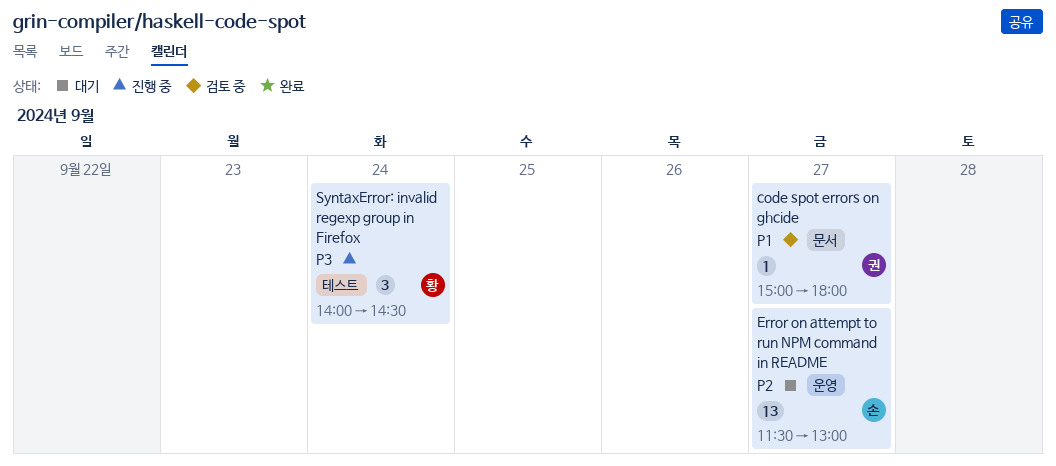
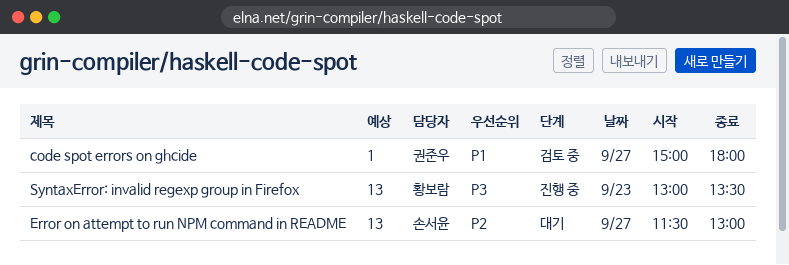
SyntaxError: invalid regexp group in Firefox, estimate: 3 -> 13
SyntaxError: invalid regexp group in Firefox, day: Sep 24 -> Sep 23
SyntaxError: invalid regexp group in Firefox, begins: 14:00 -> 13:00
SyntaxError: invalid regexp group in Firefox, ends: 14:30 -> 13:30

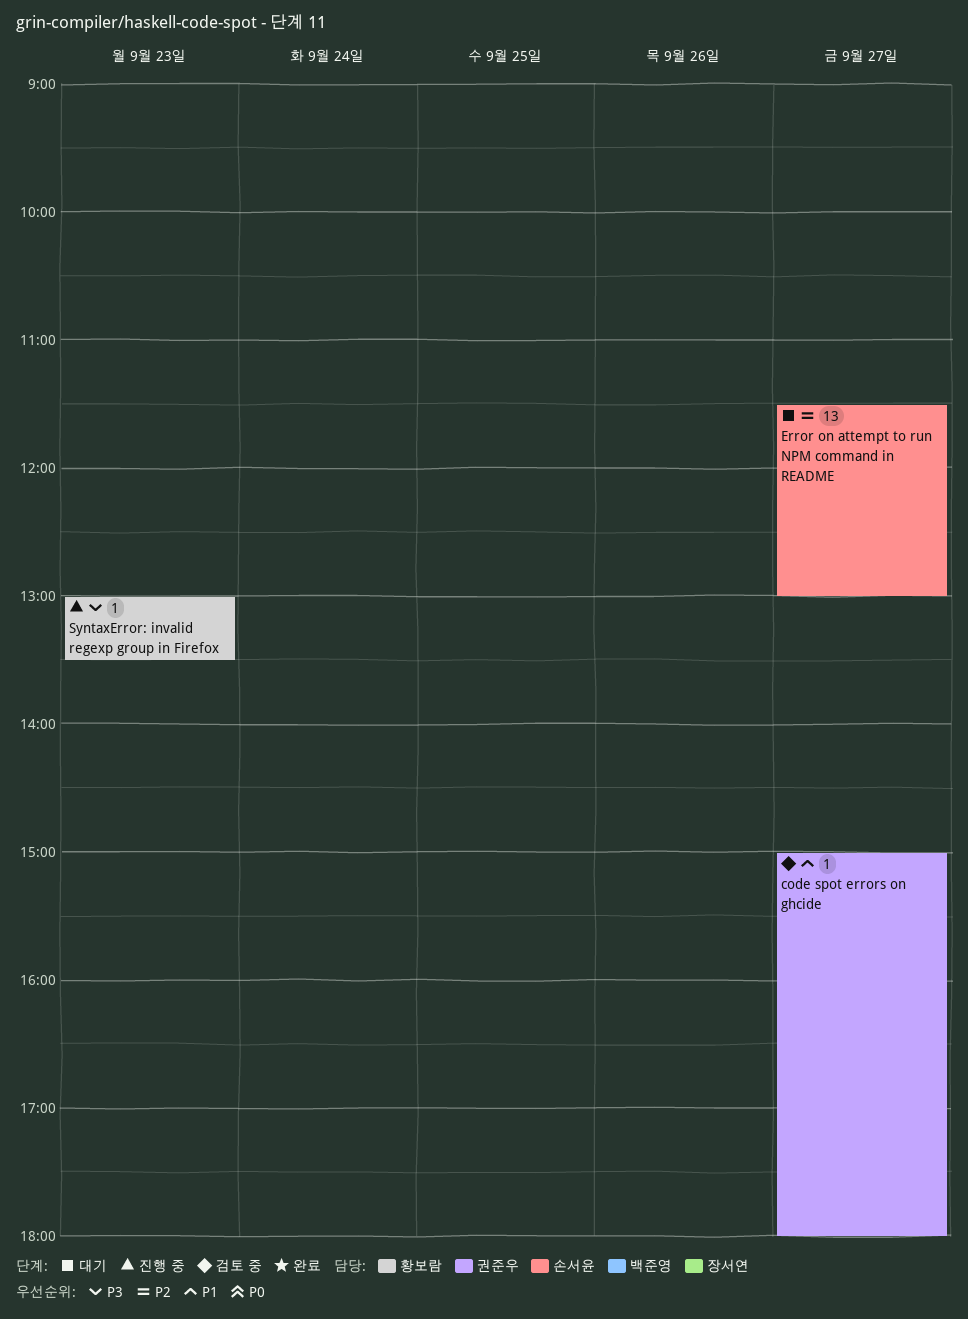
SyntaxError: invalid regexp group in Firefox, estimate: 13 -> 1

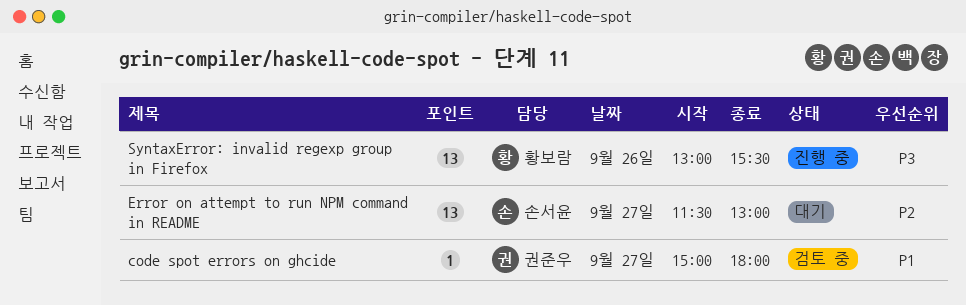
SyntaxError: invalid regexp group in Firefox, estimate: 1 -> 13
SyntaxError: invalid regexp group in Firefox, day: Sep 23 -> Sep 26
SyntaxError: invalid regexp group in Firefox, ends: 13:30 -> 15:30

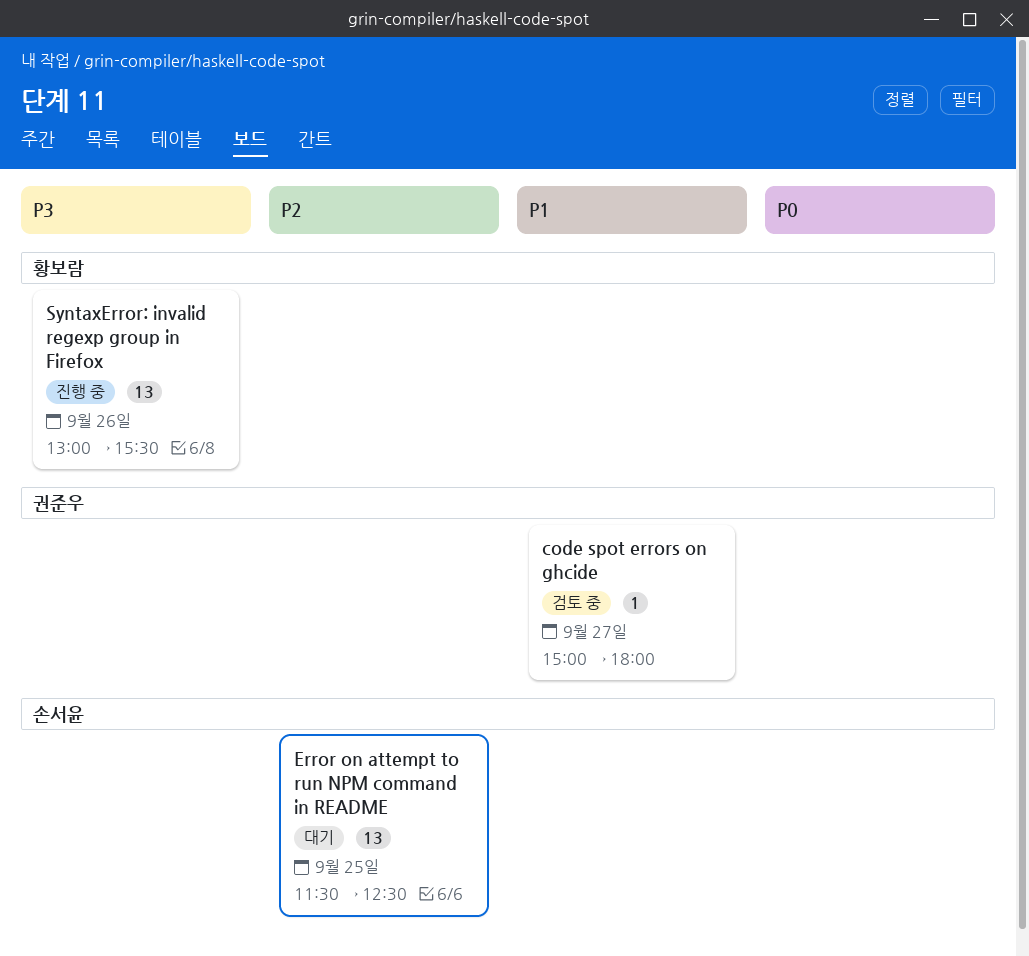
Error on attempt to run NPM command in README, day: Sep 27 -> Sep 25
Error on attempt to run NPM command in README, ends: 13:00 -> 12:30

